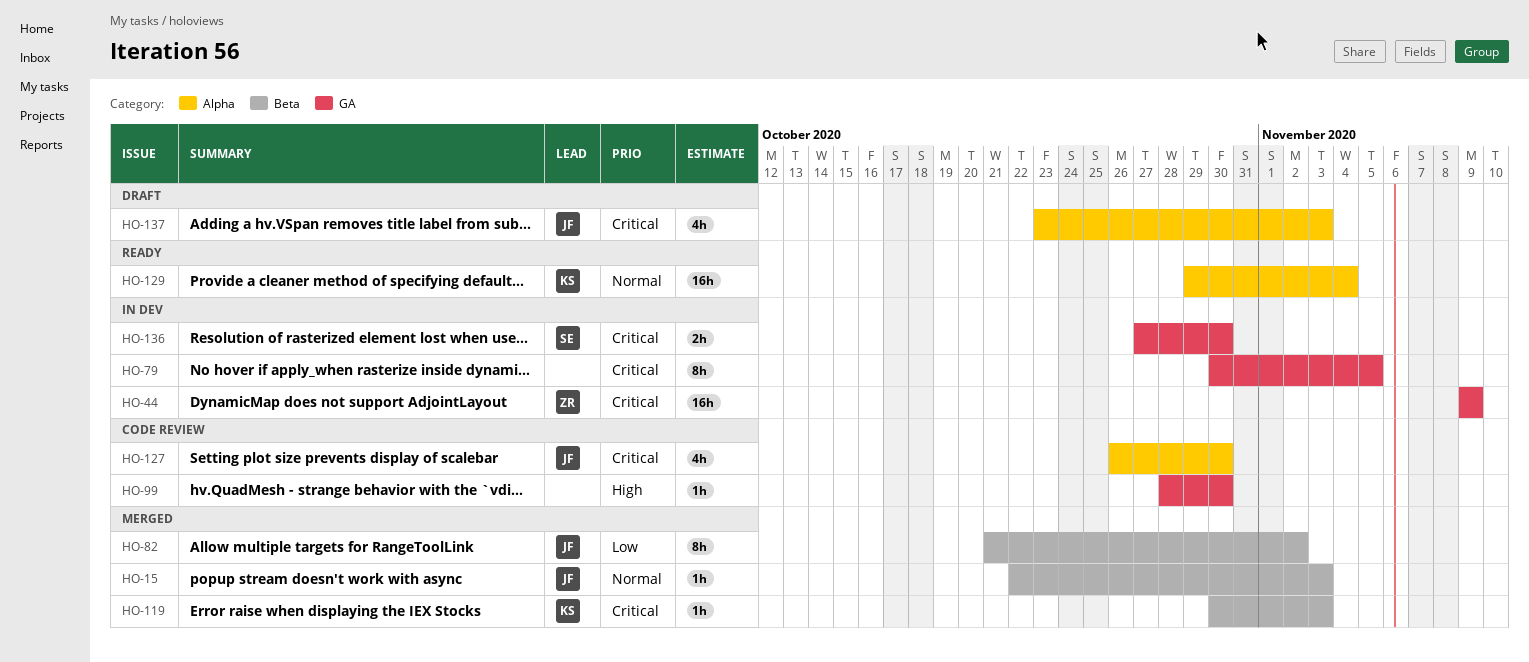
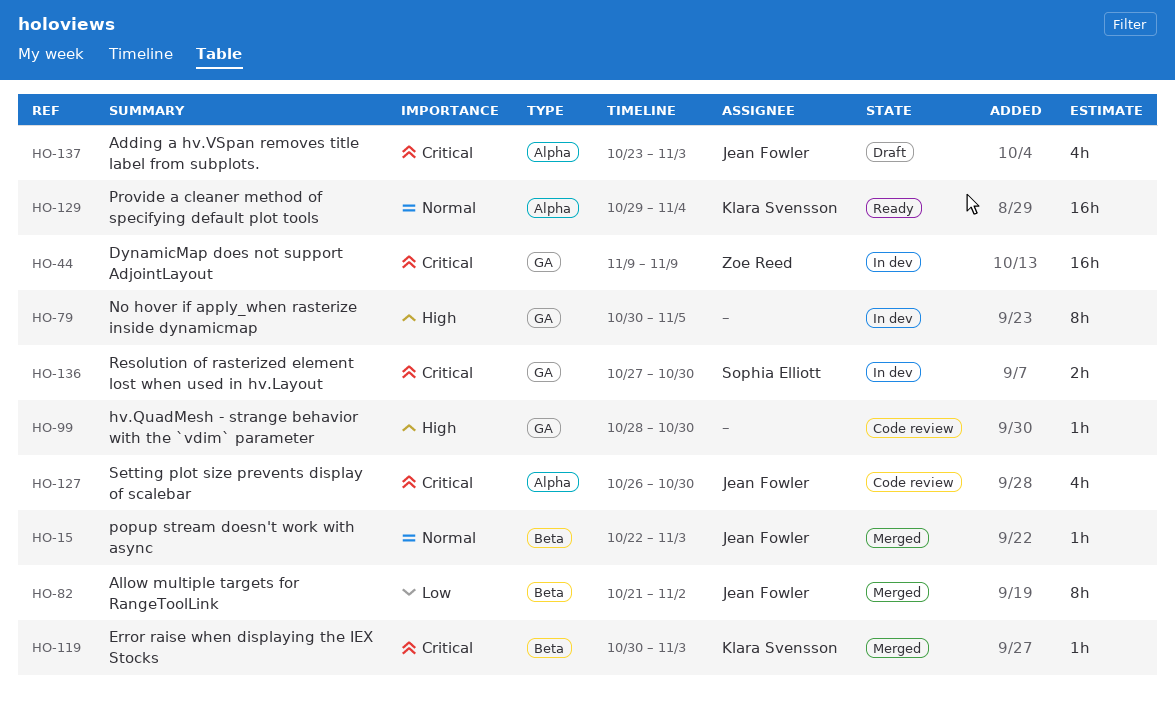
HO-79, priority: Critical -> High

